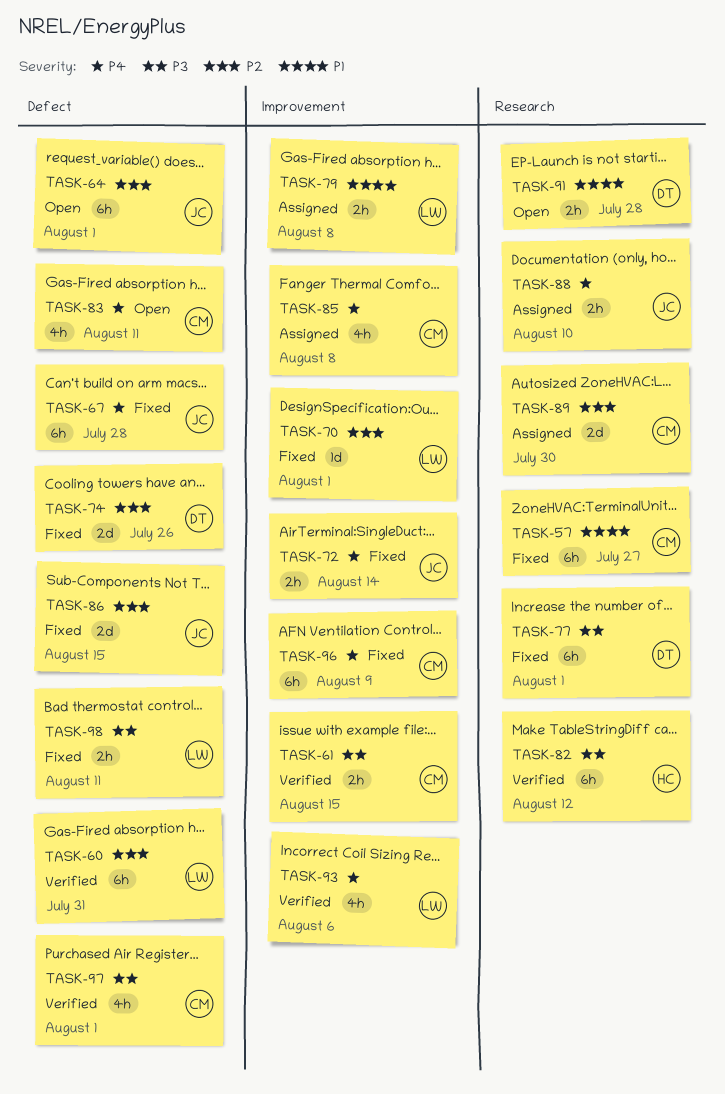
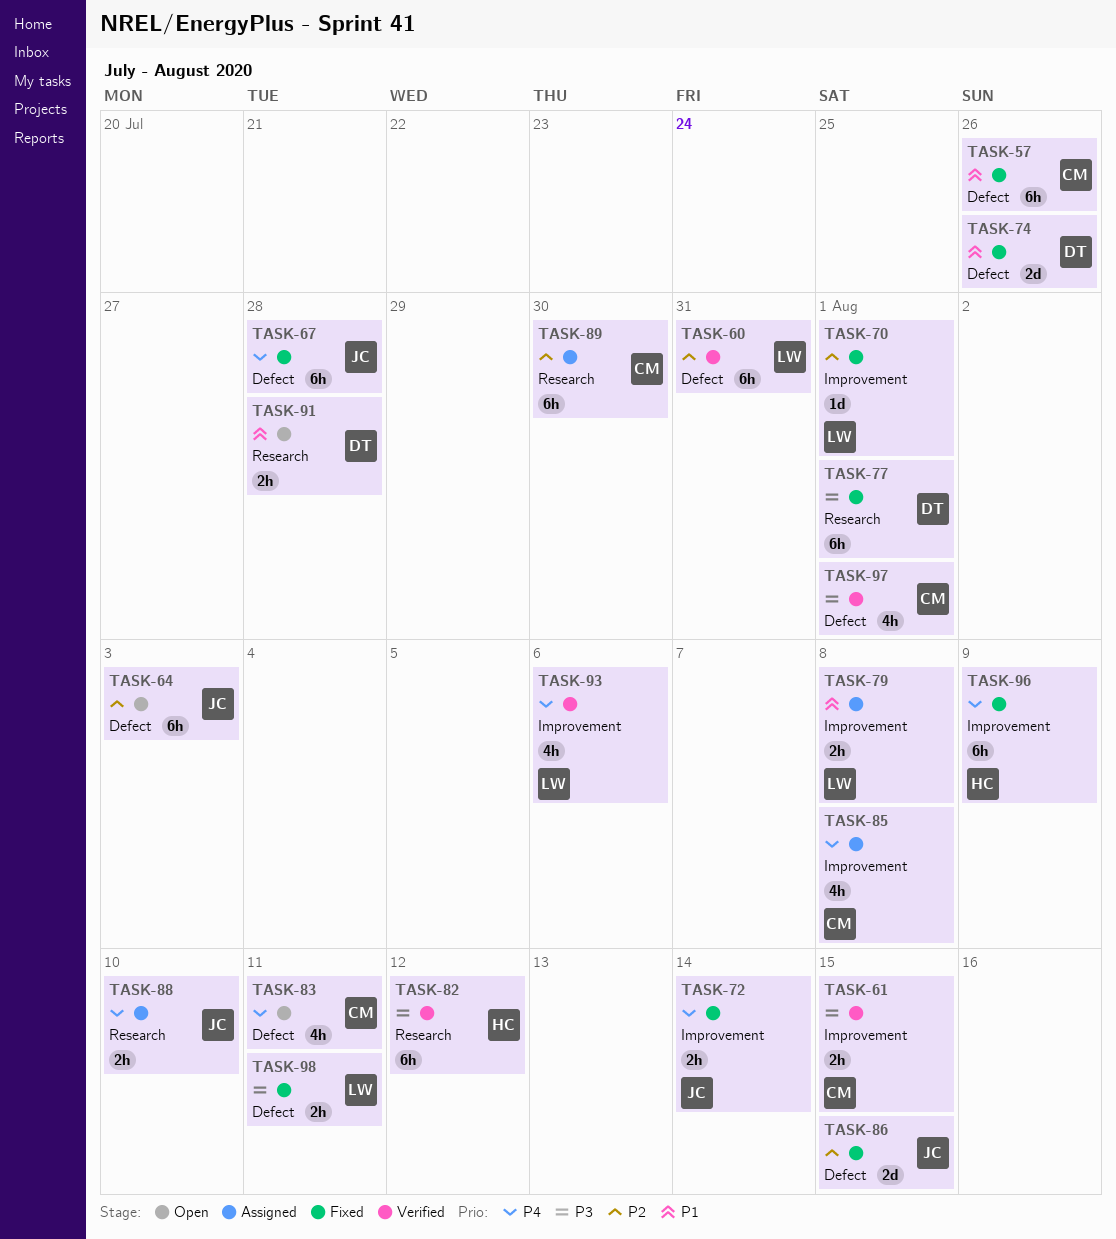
TASK-57, label: Research -> Defect
TASK-57, due: Jul 27 -> Jul 26
TASK-64, due: Aug 1 -> Aug 3
TASK-74, priority: P2 -> P1
TASK-89, estimate: 2d -> 6h
TASK-96, owner: CM -> HC

